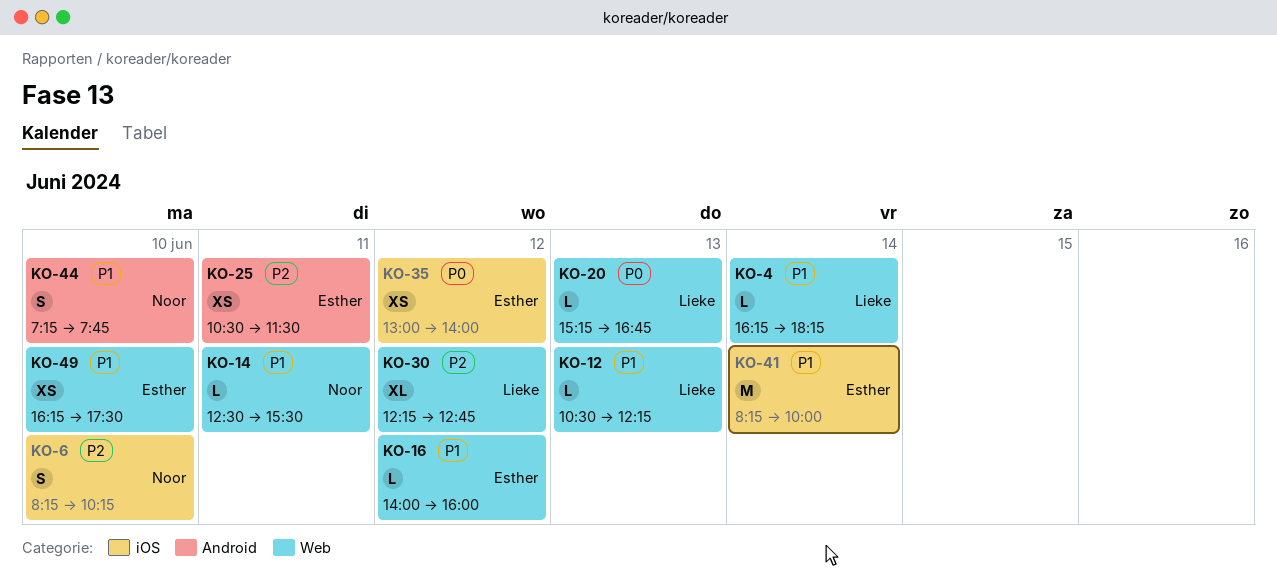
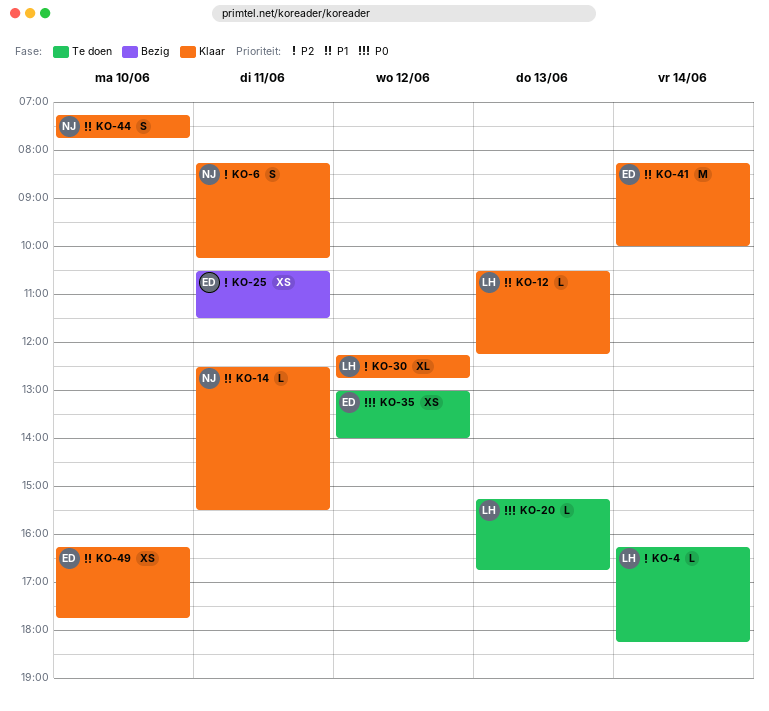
KO-4, priority: P1 -> P2
KO-6, day: Jun 10 -> Jun 11
KO-16: present -> none
KO-49, ends: 17:30 -> 17:45

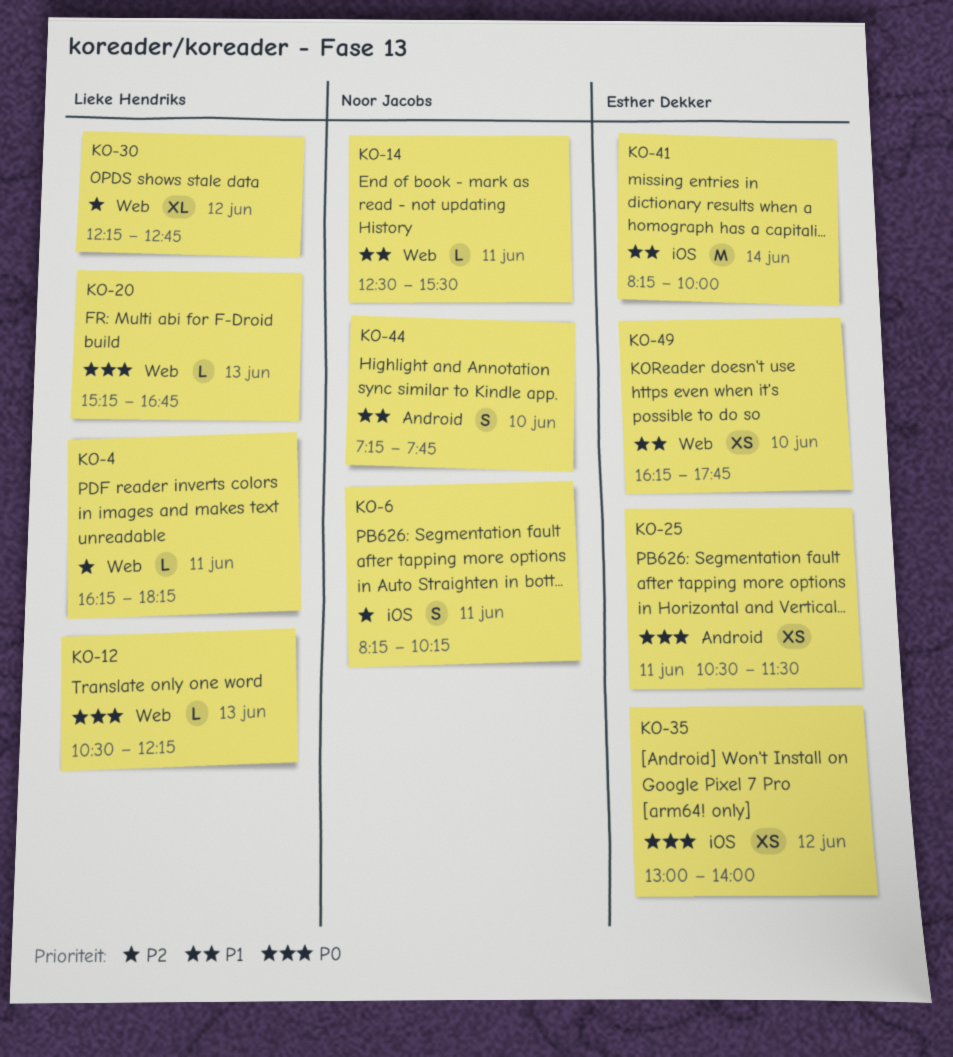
KO-4, day: Jun 14 -> Jun 11
KO-12, priority: P1 -> P0
KO-25, priority: P2 -> P0

